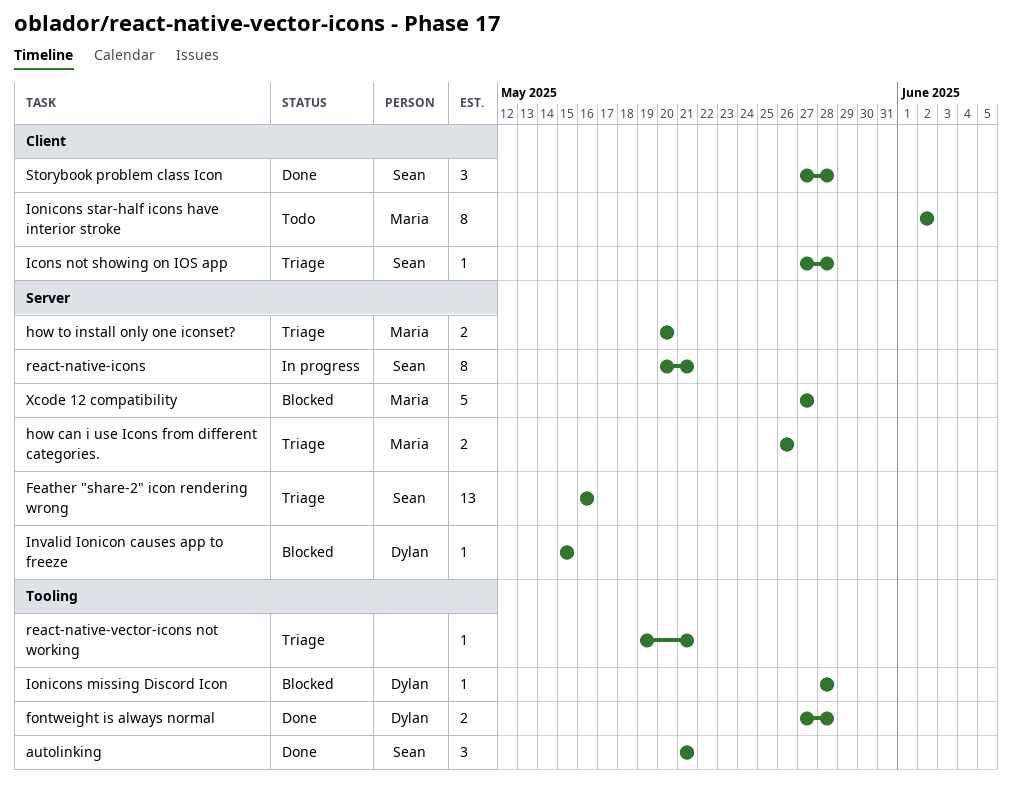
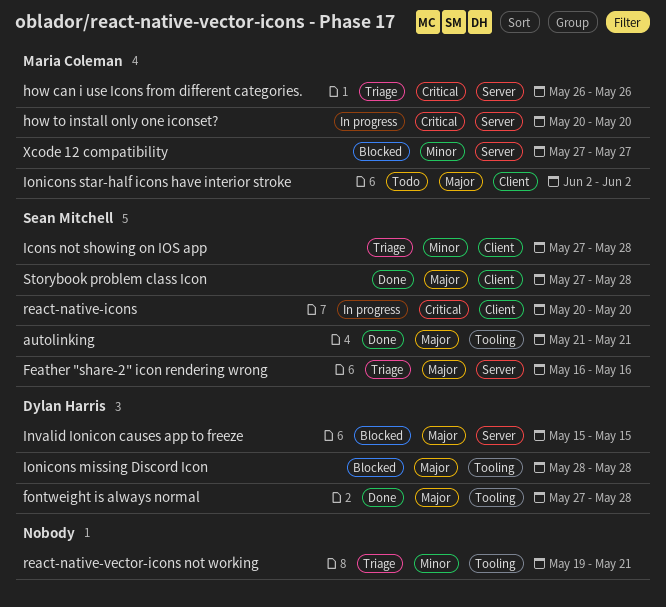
how to install only one iconset?, status: Triage -> In progress
react-native-icons, label: Server -> Client
react-native-icons, due: May 21 -> May 20

